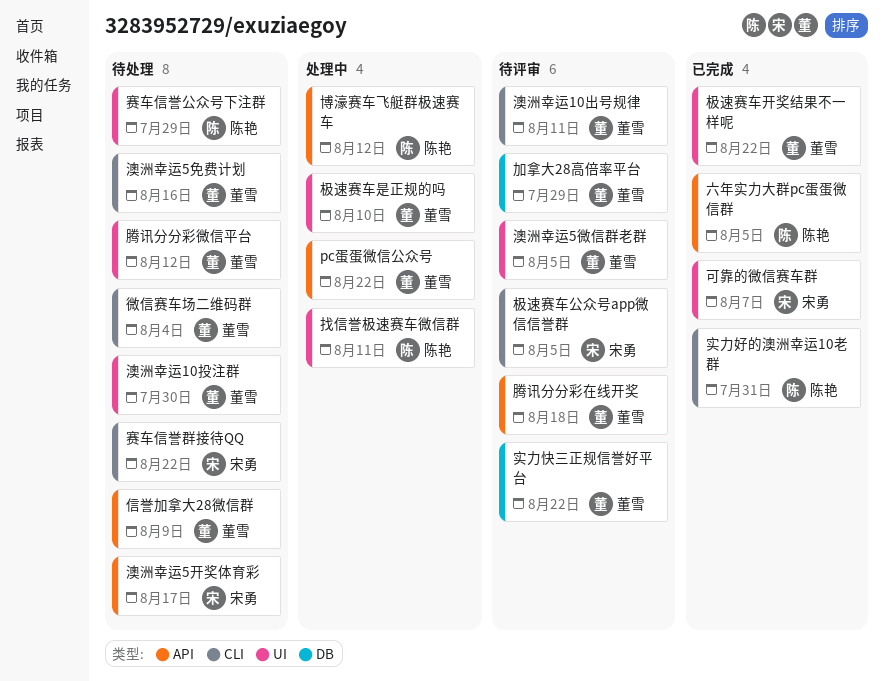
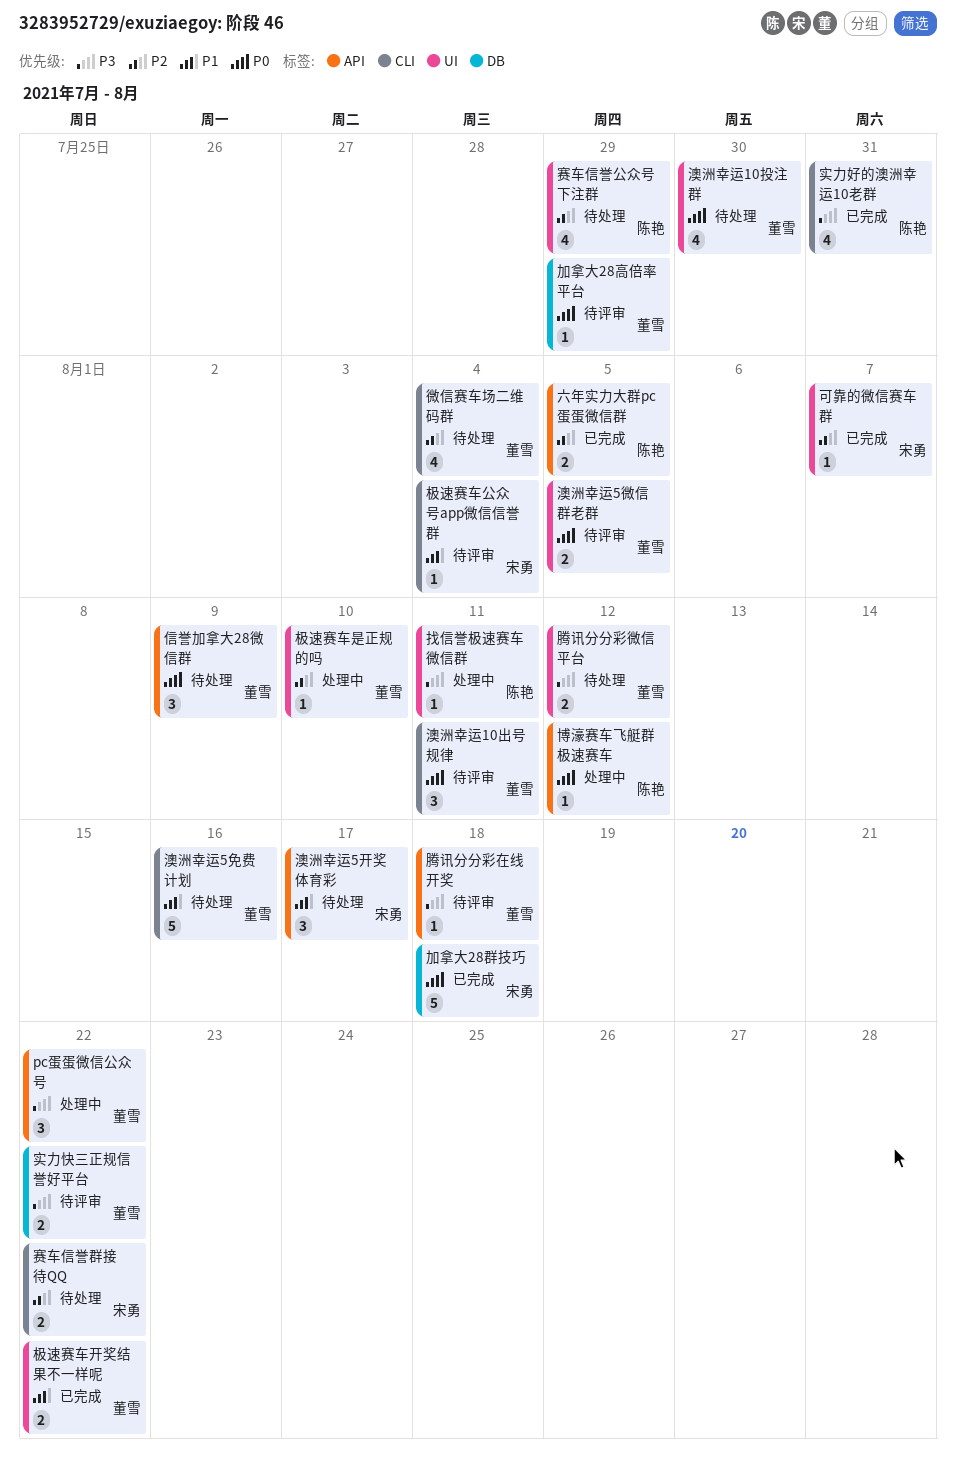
加拿大28群技巧: none -> present
极速赛车公众号app微信信誉群, due: Aug 5 -> Aug 4

